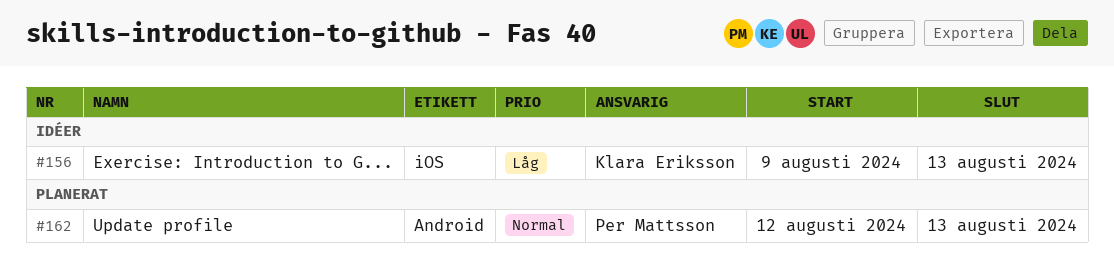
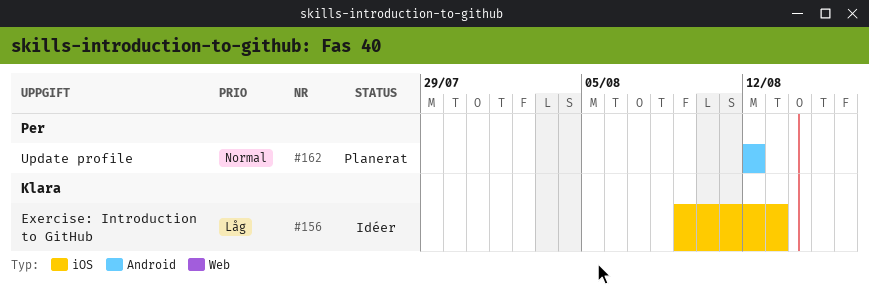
#162, due: Aug 13 -> Aug 12

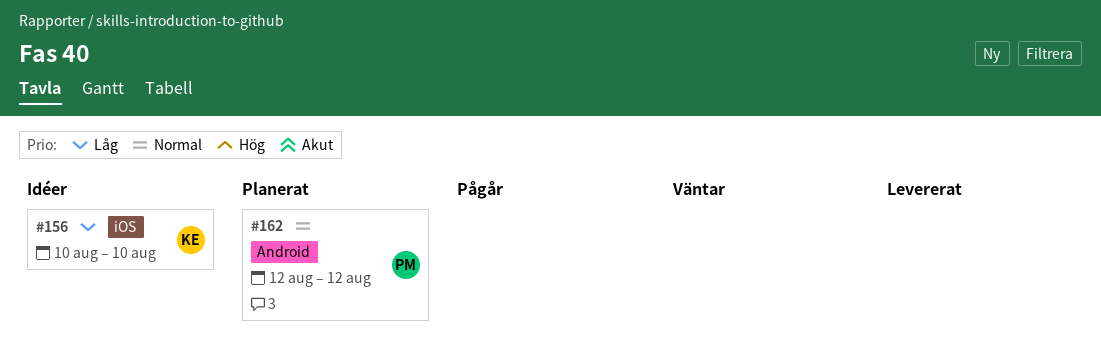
#156, start: Aug 9 -> Aug 10
#156, due: Aug 13 -> Aug 10

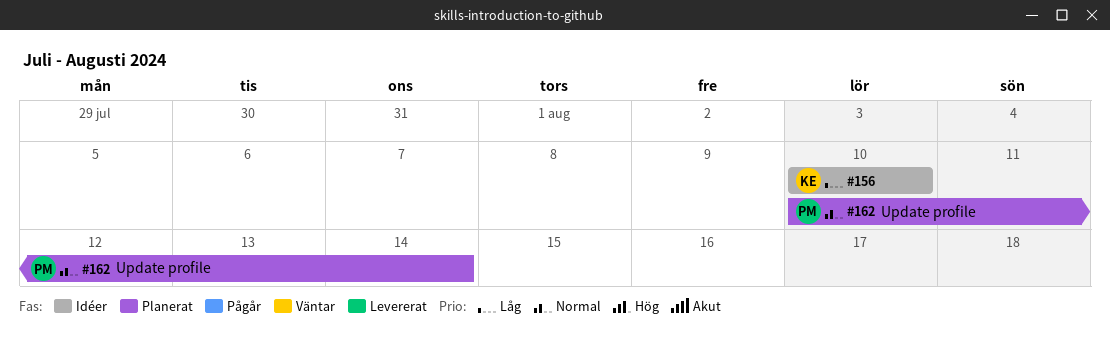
#162, start: Aug 12 -> Aug 10
#162, due: Aug 12 -> Aug 14

